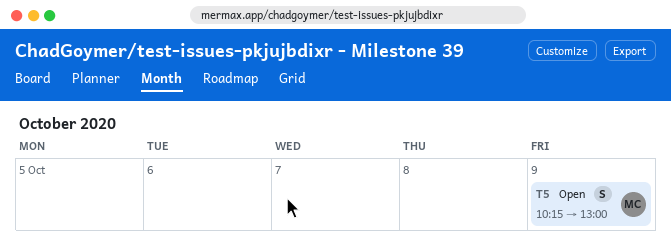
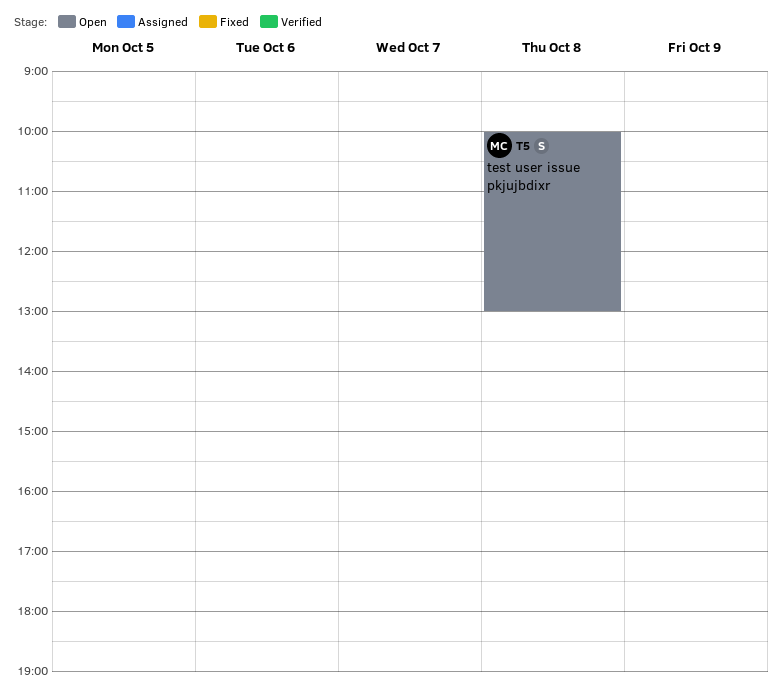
T5, day: Oct 9 -> Oct 8
T5, begins: 10:15 -> 10:00

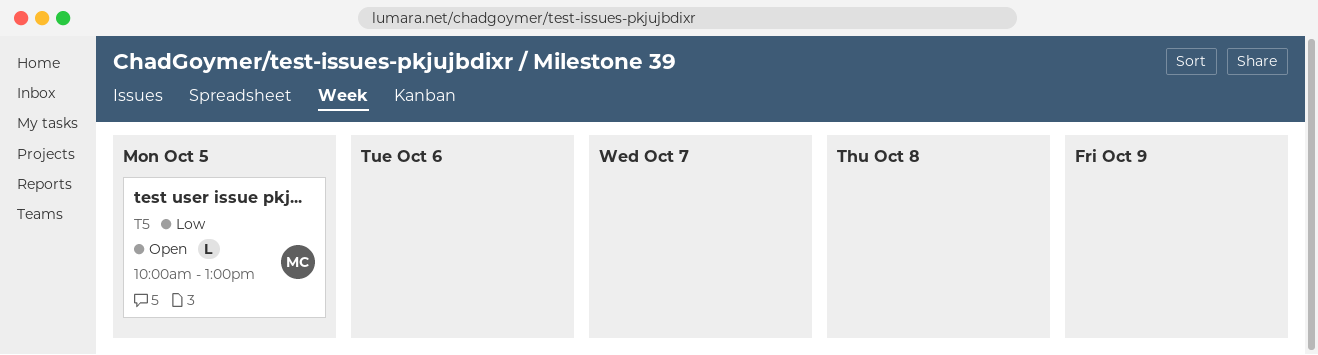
T5, estimate: S -> L
T5, day: Oct 8 -> Oct 5

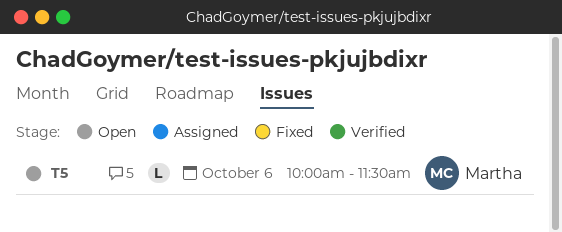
T5, day: Oct 5 -> Oct 6
T5, ends: 13:00 -> 11:30

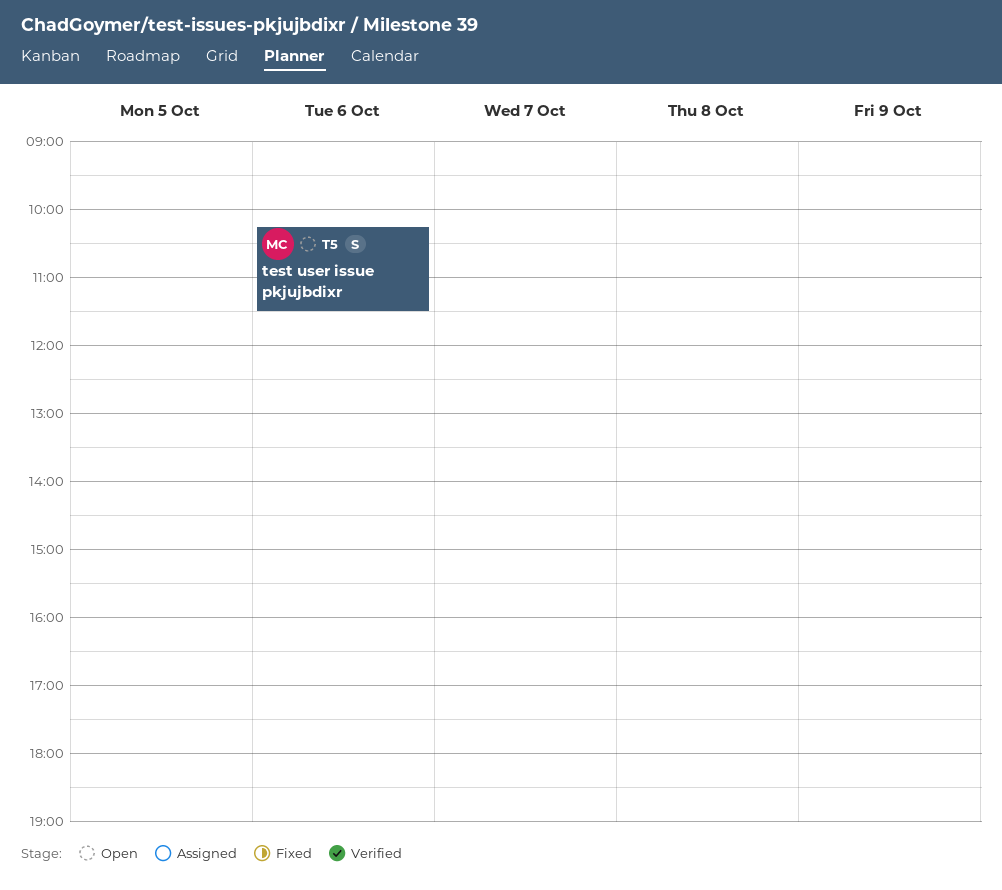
T5, estimate: L -> S
T5, begins: 10:00 -> 10:15

